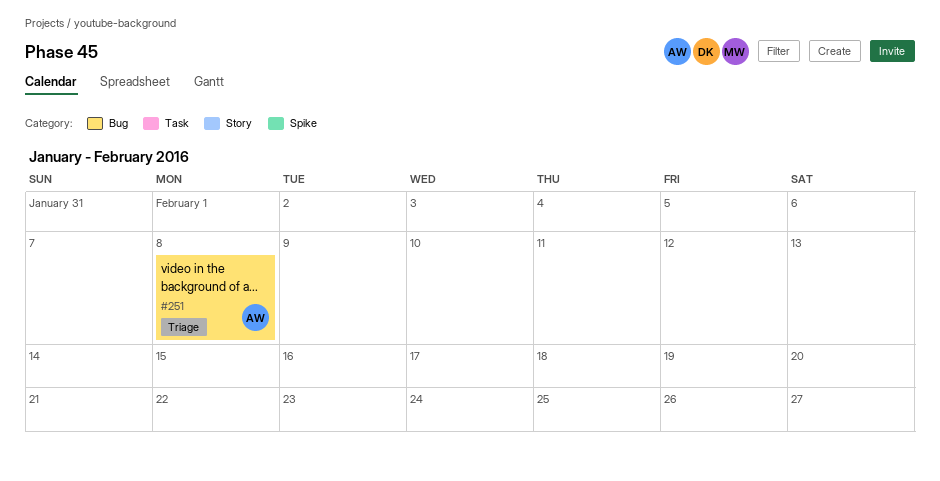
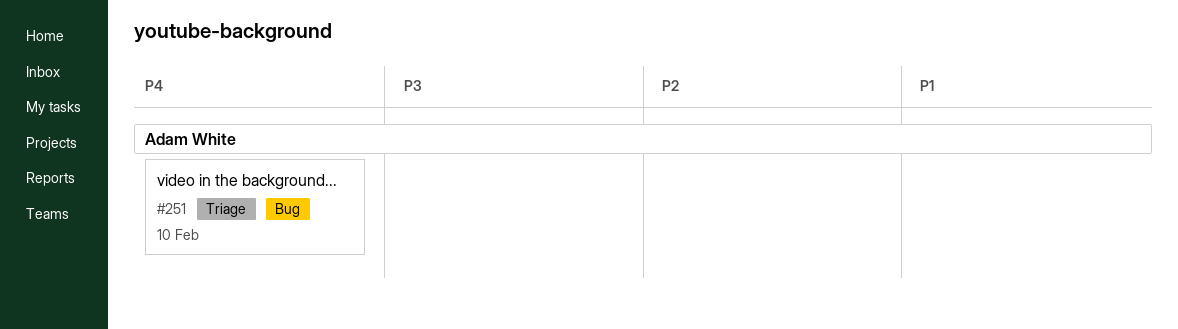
#251, due: Feb 8 -> Feb 10

